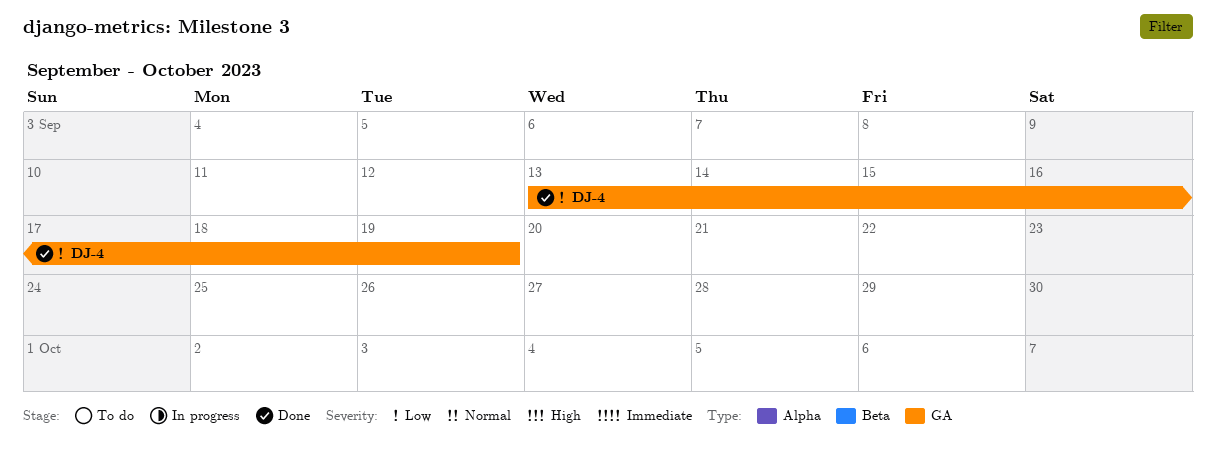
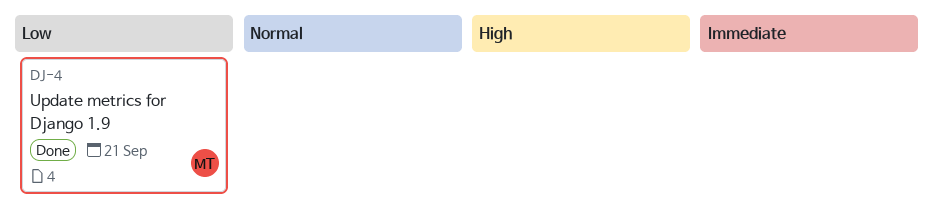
DJ-4, due: Sep 19 -> Sep 21

